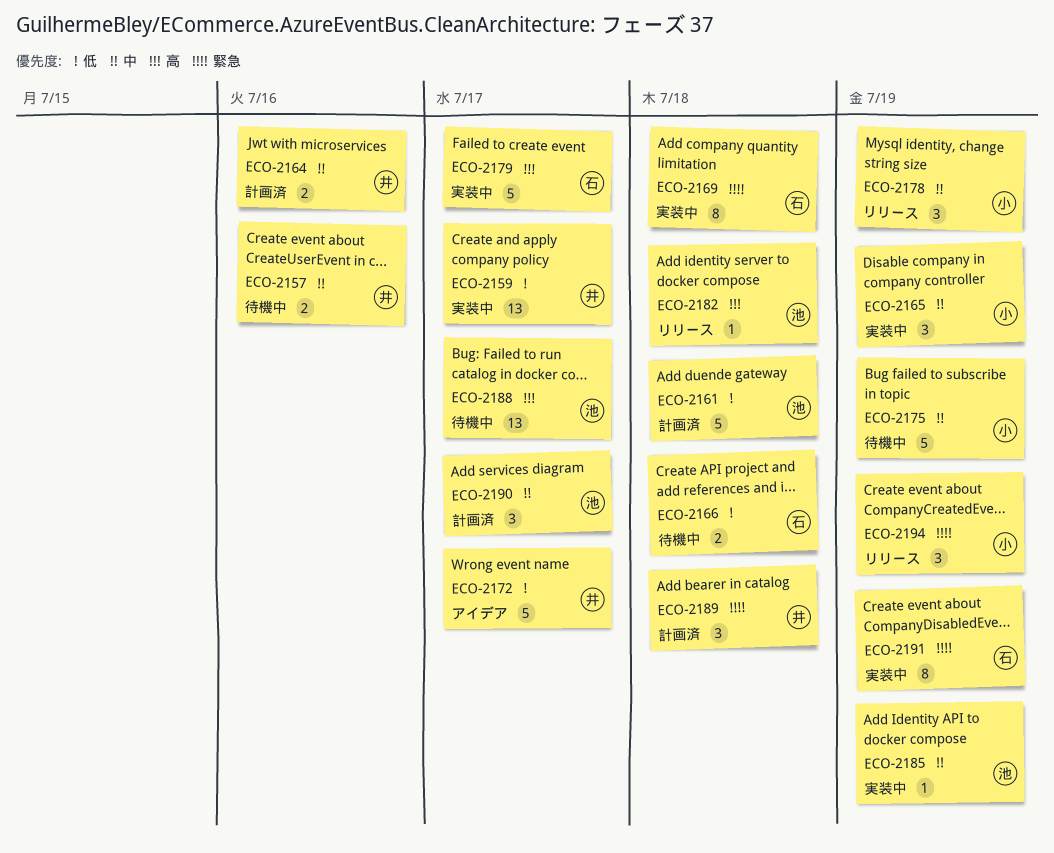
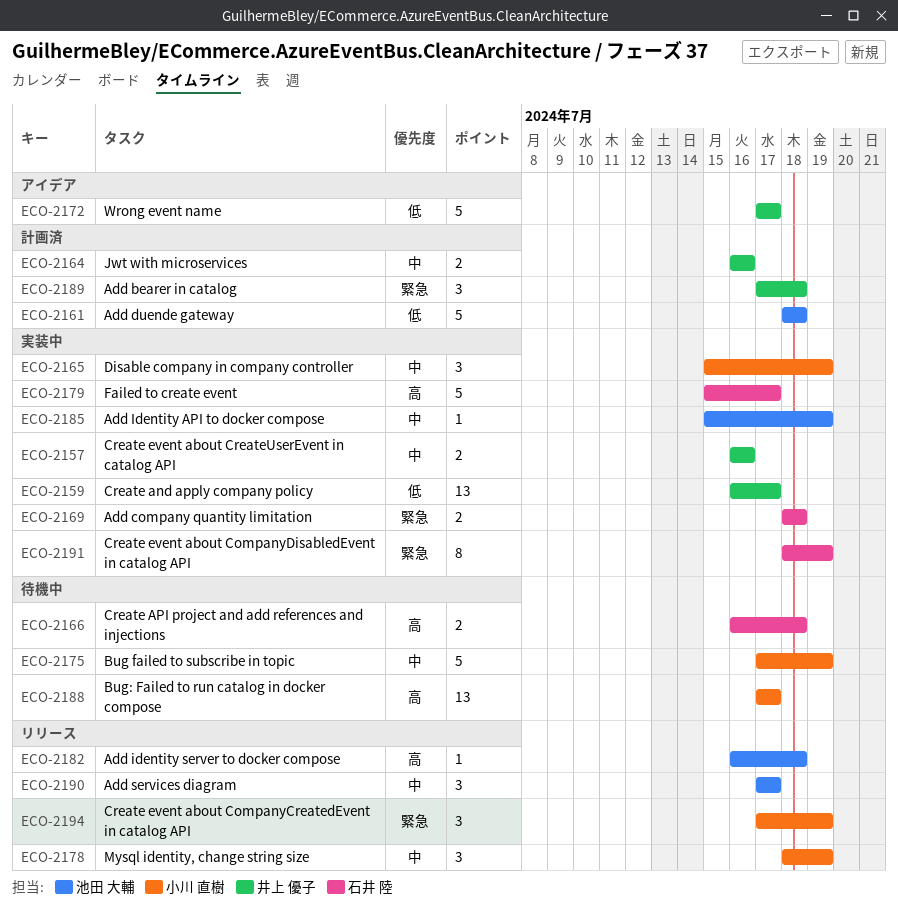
ECO-2157, status: 待機中 -> 実装中
ECO-2166, priority: 低 -> 高
ECO-2169, estimate: 8 -> 2
ECO-2188, owner: 池田 大輔 -> 小川 直樹
ECO-2190, status: 計画済 -> リリース

